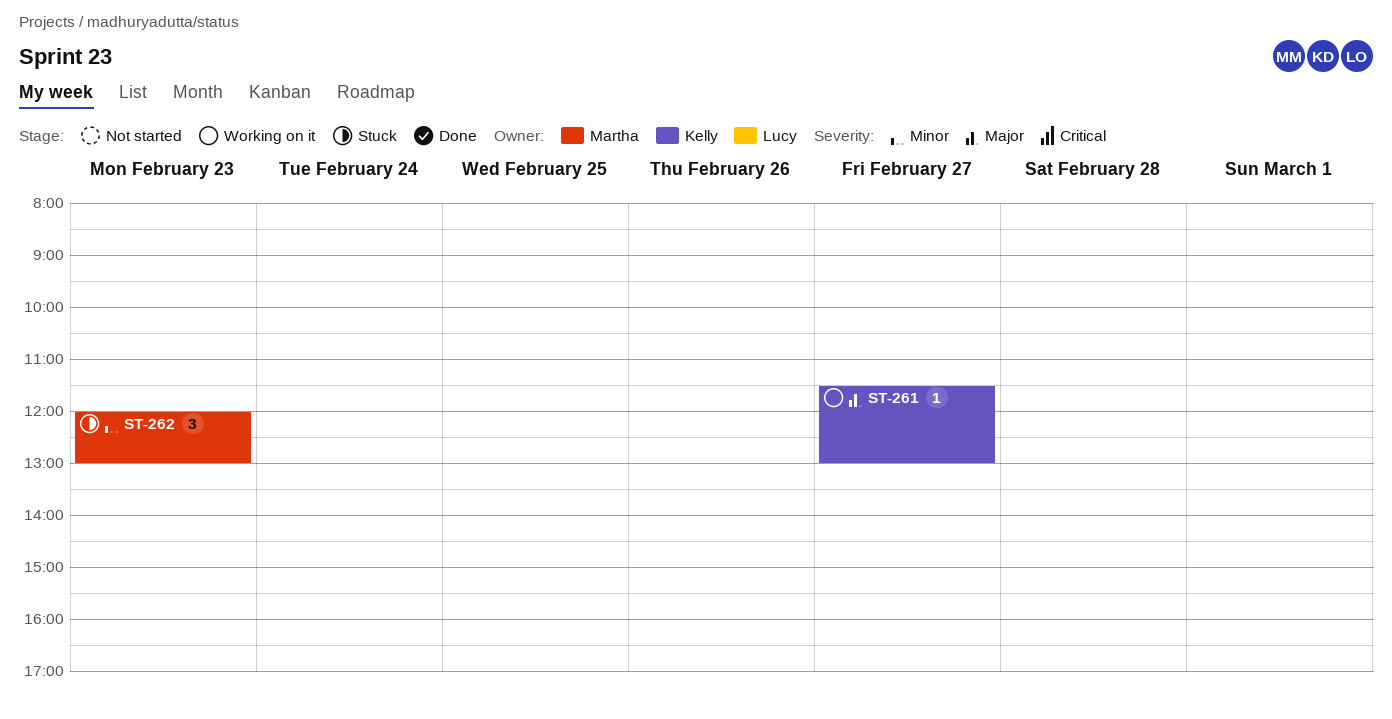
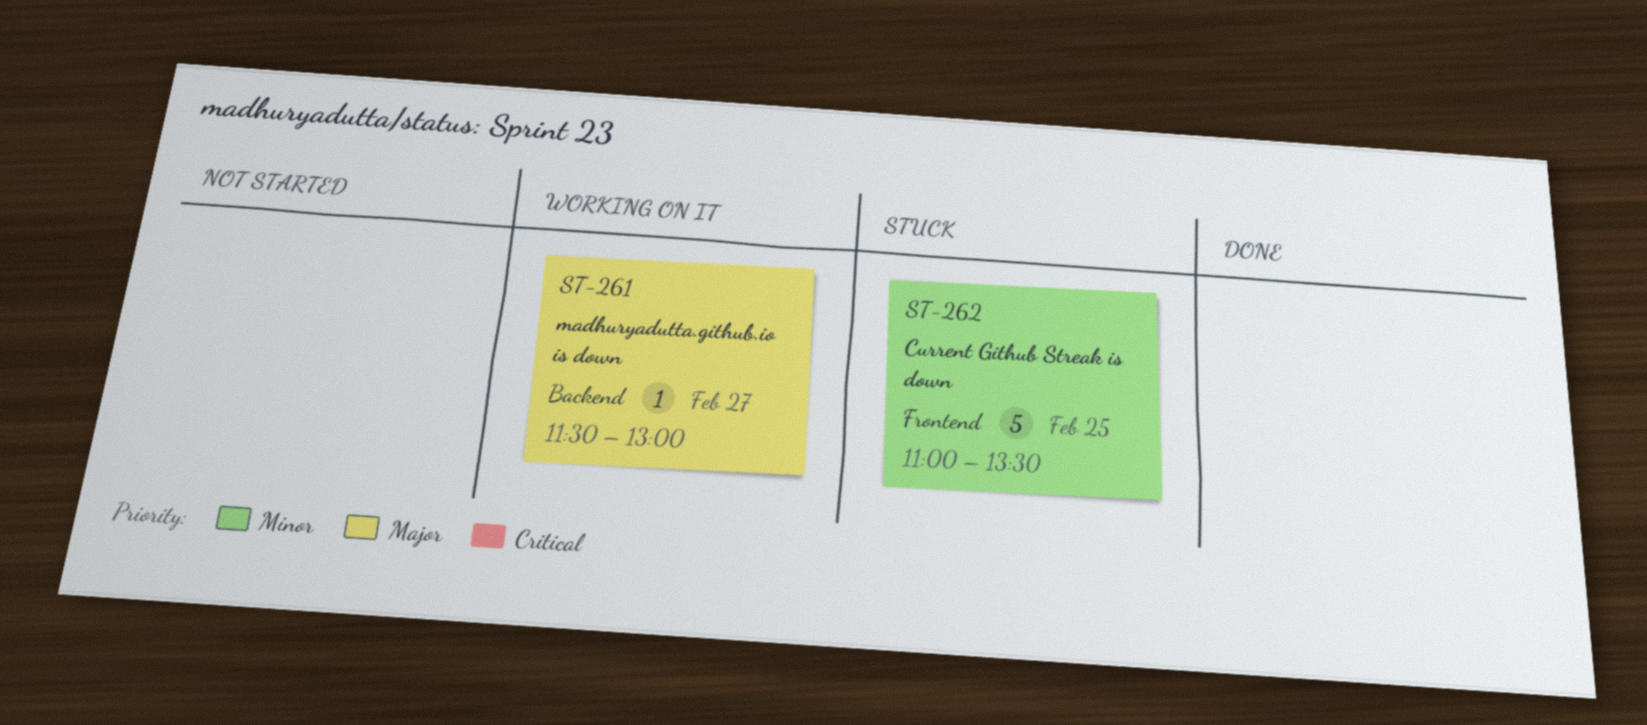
ST-262, estimate: 3 -> 5
ST-262, day: Feb 23 -> Feb 25
ST-262, begins: 12:00 -> 11:00
ST-262, ends: 13:00 -> 13:30

